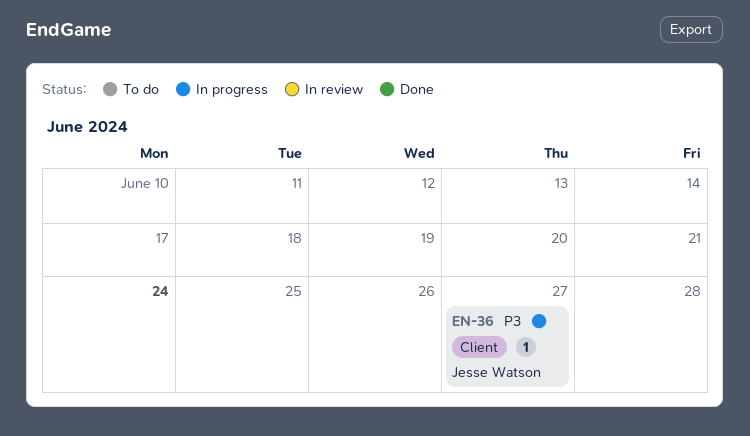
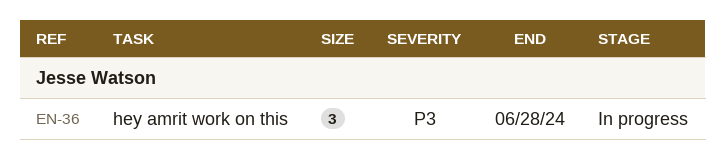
EN-36, estimate: 1 -> 3
EN-36, due: Jun 27 -> Jun 28

